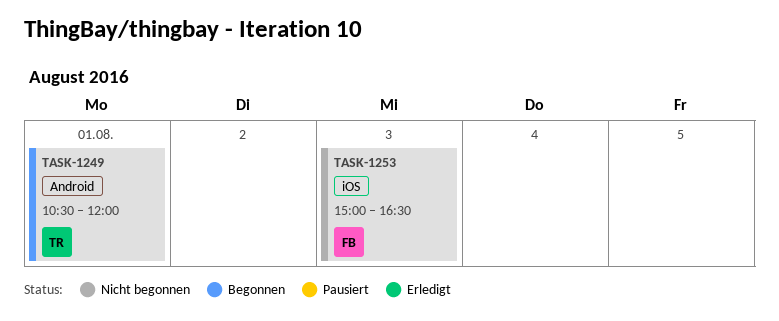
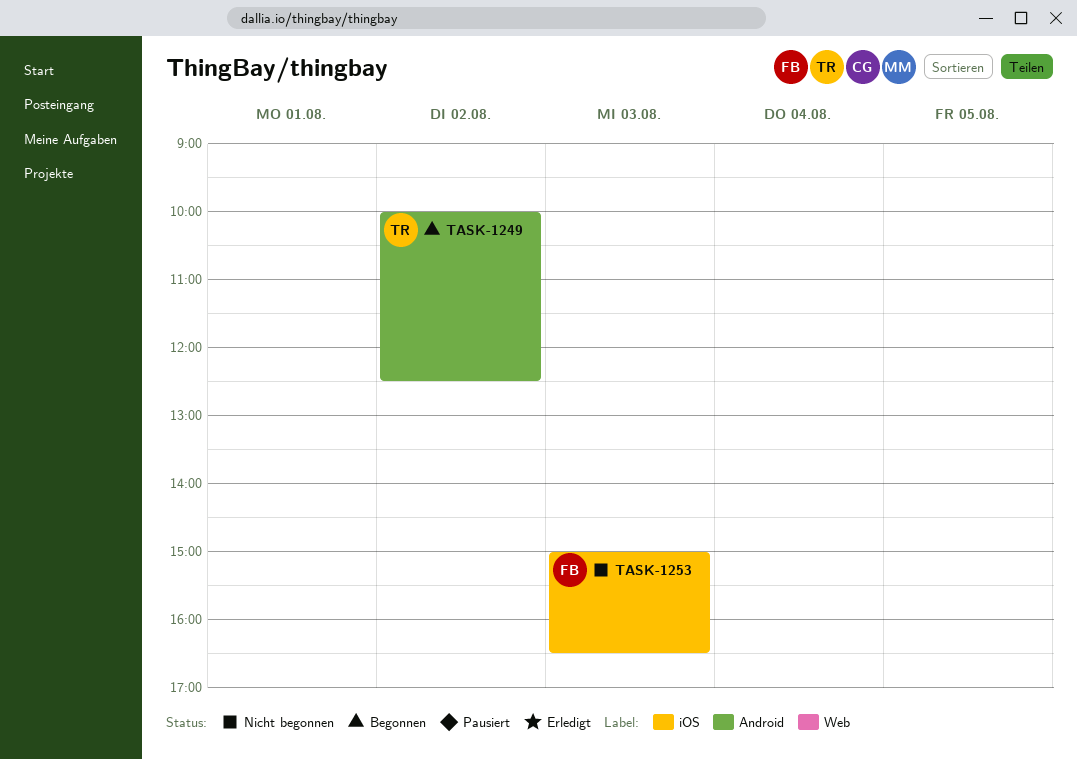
TASK-1249, day: Aug 1 -> Aug 2
TASK-1249, begins: 10:30 -> 10:00
TASK-1249, ends: 12:00 -> 12:30

